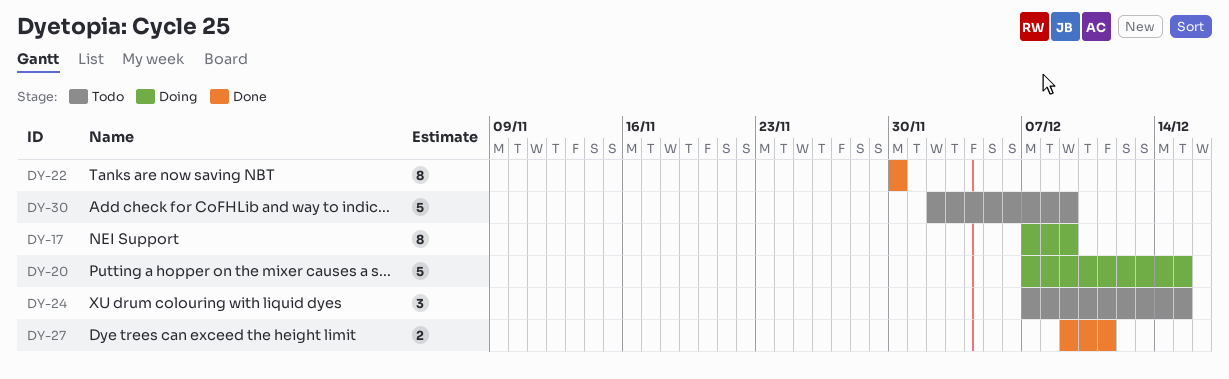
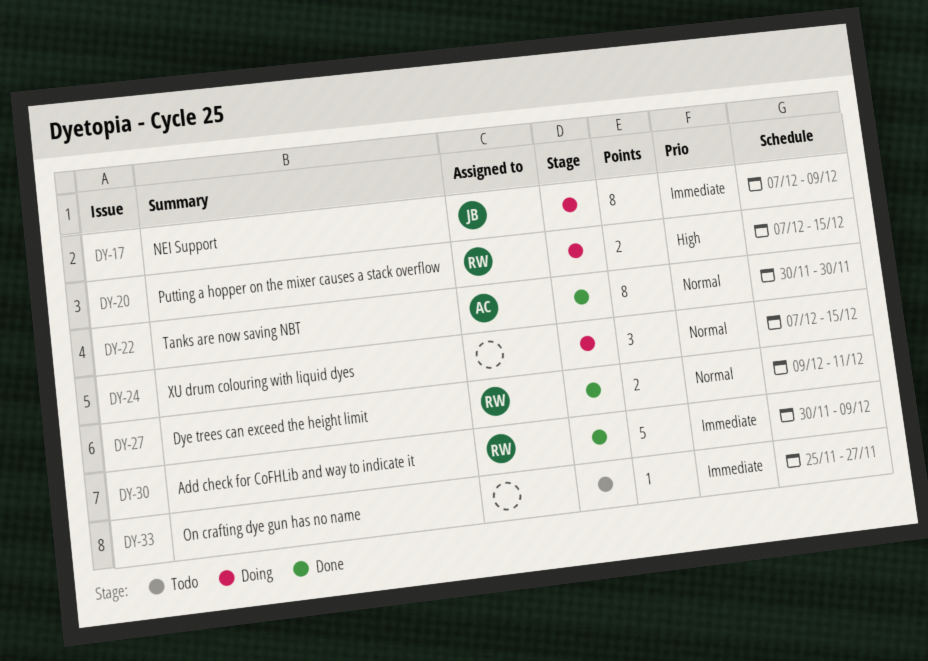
DY-20, estimate: 5 -> 2
DY-24, status: Todo -> Doing
DY-30, status: Todo -> Done
DY-30, start: Dec 2 -> Nov 30
DY-33: none -> present

